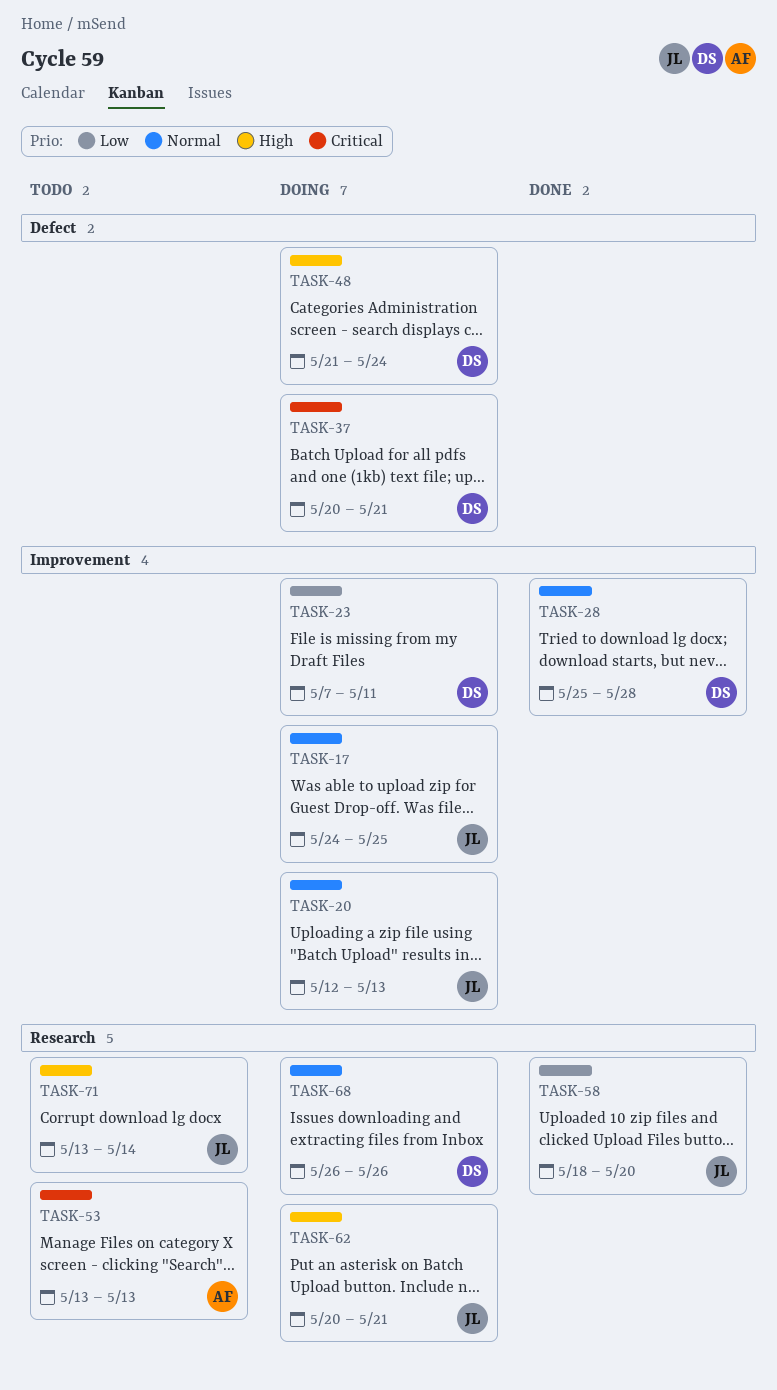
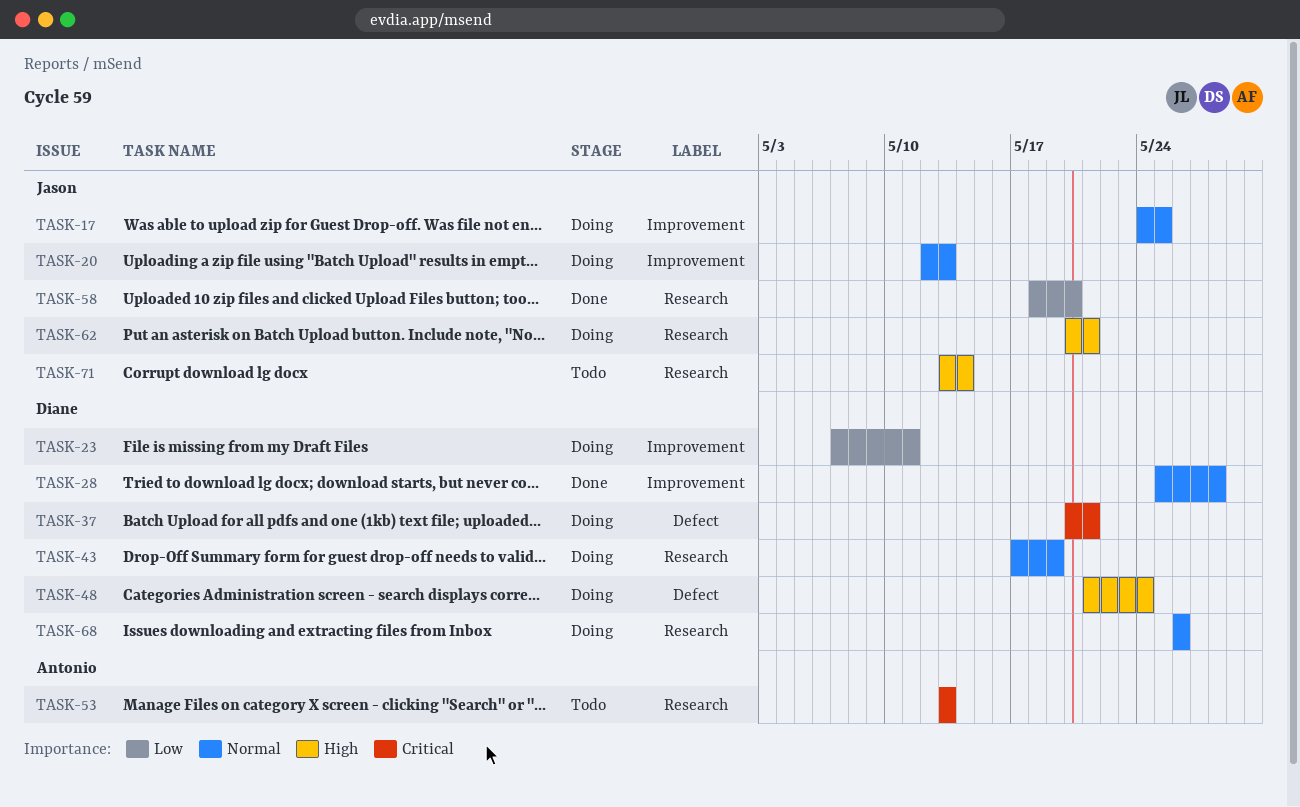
TASK-43: none -> present

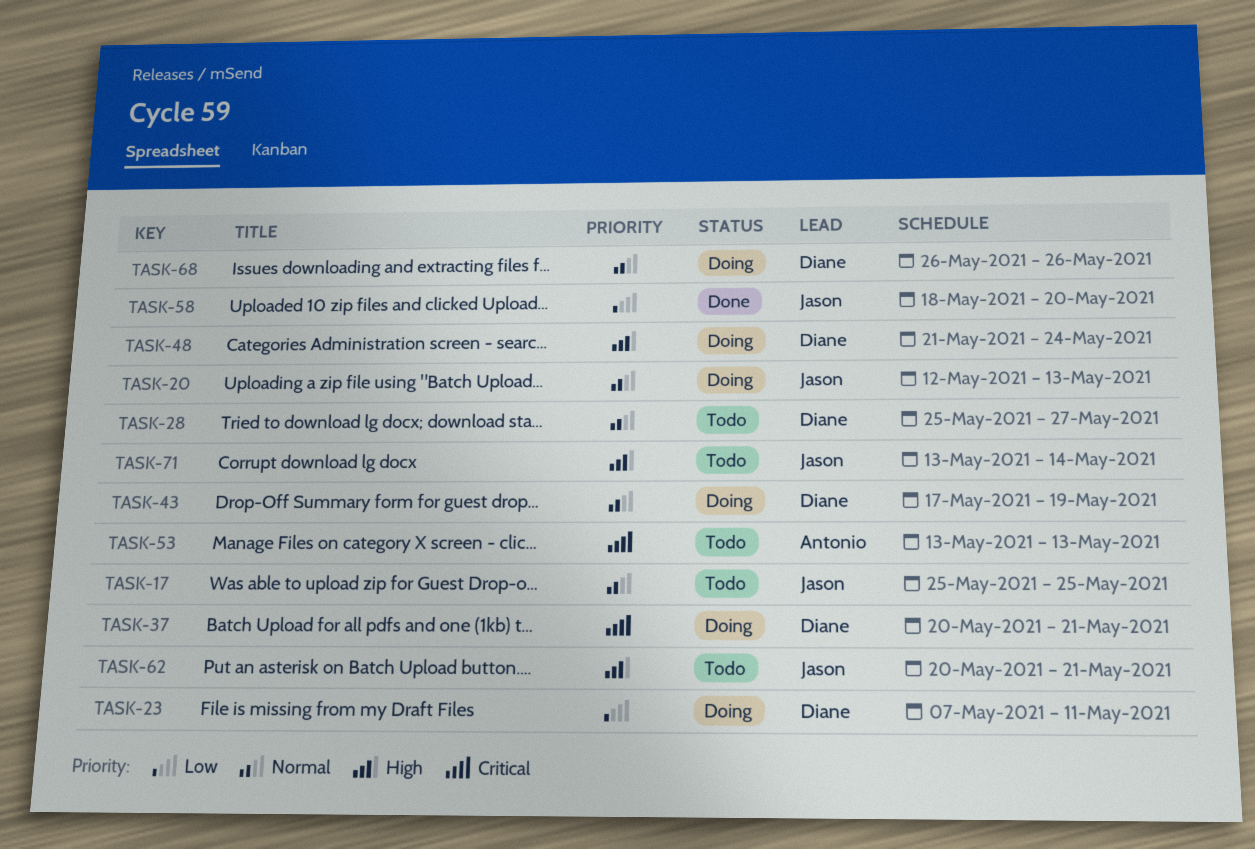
TASK-17, status: Doing -> Todo
TASK-17, start: May 24 -> May 25
TASK-28, status: Done -> Todo
TASK-28, due: May 28 -> May 27
TASK-62, status: Doing -> Todo

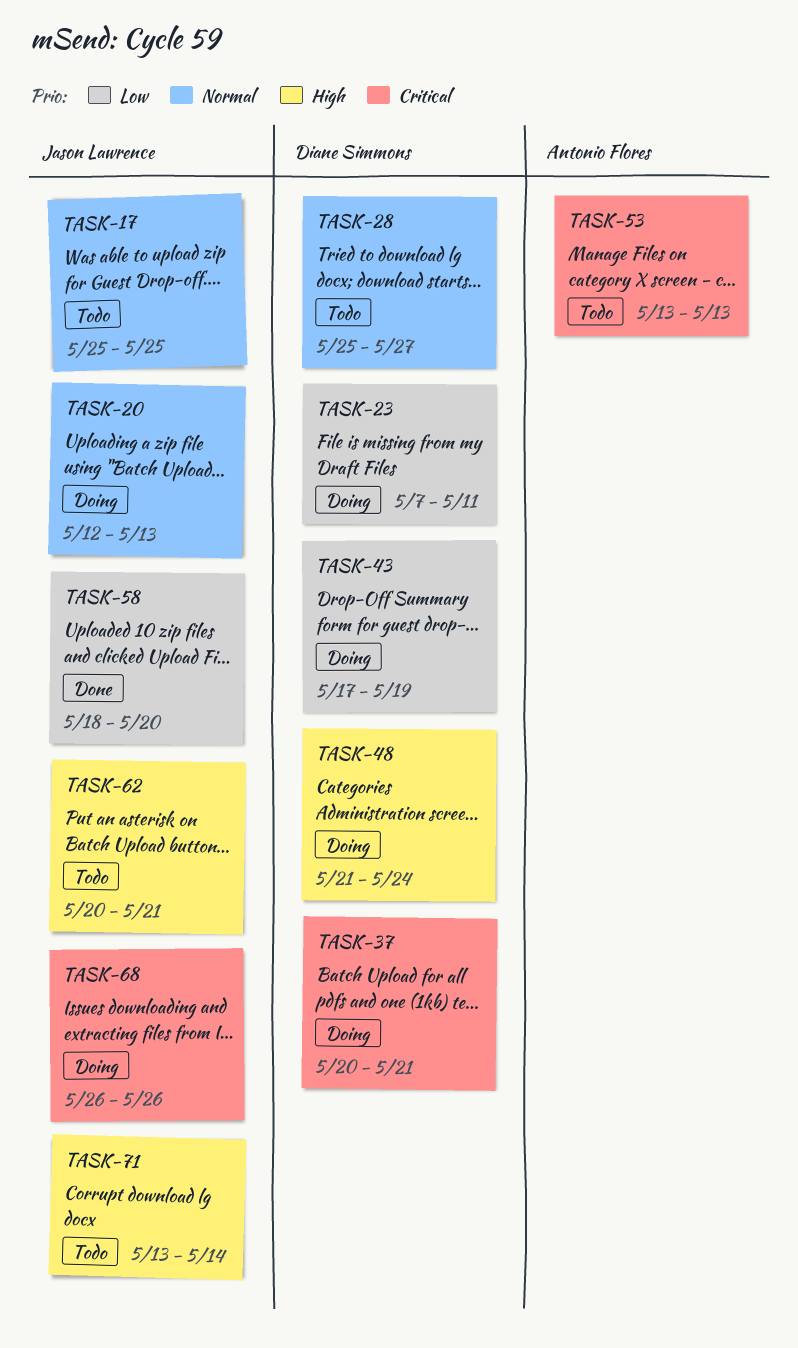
TASK-43, priority: Normal -> Low
TASK-68, owner: Diane Simmons -> Jason Lawrence
TASK-68, priority: Normal -> Critical

